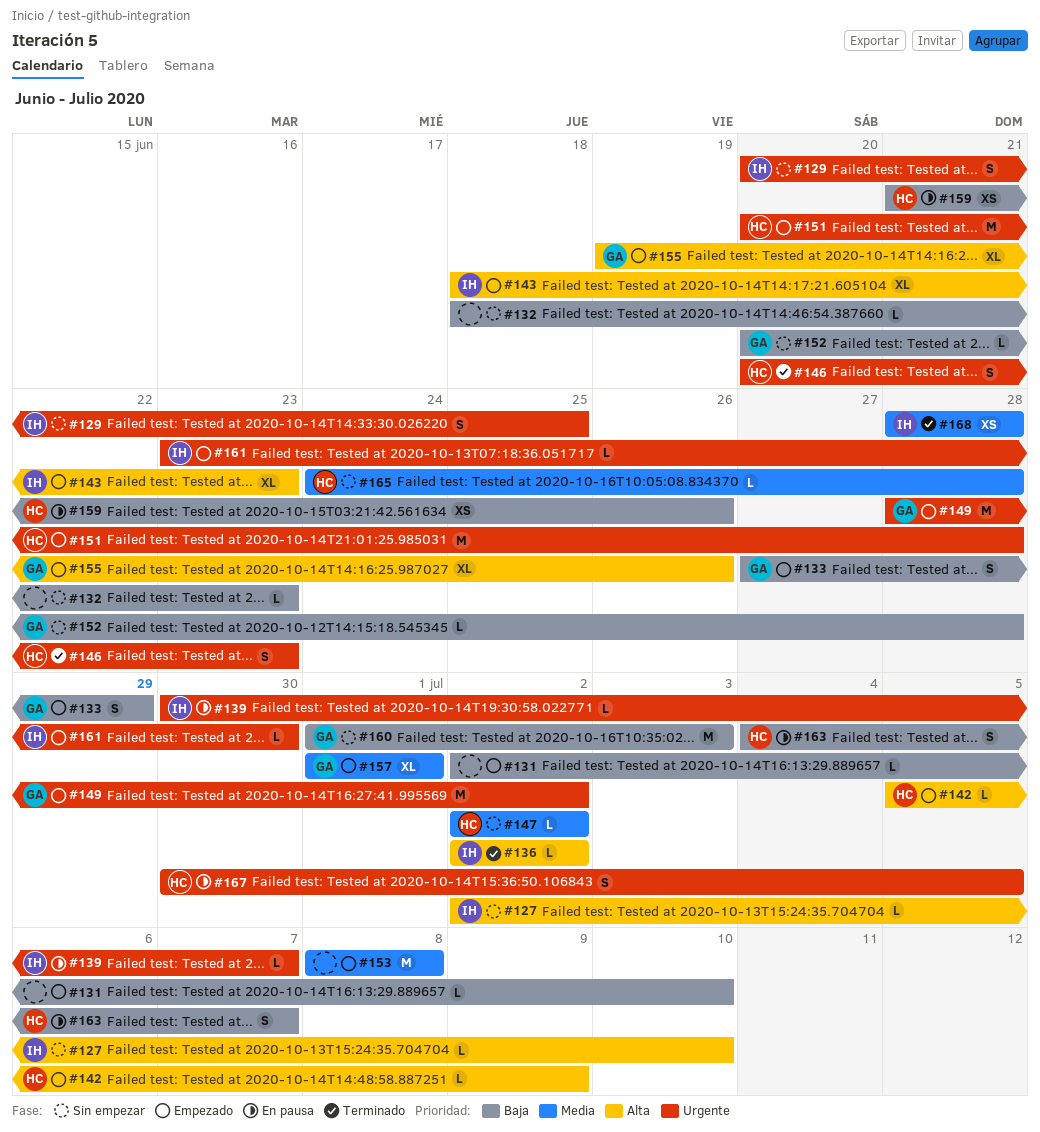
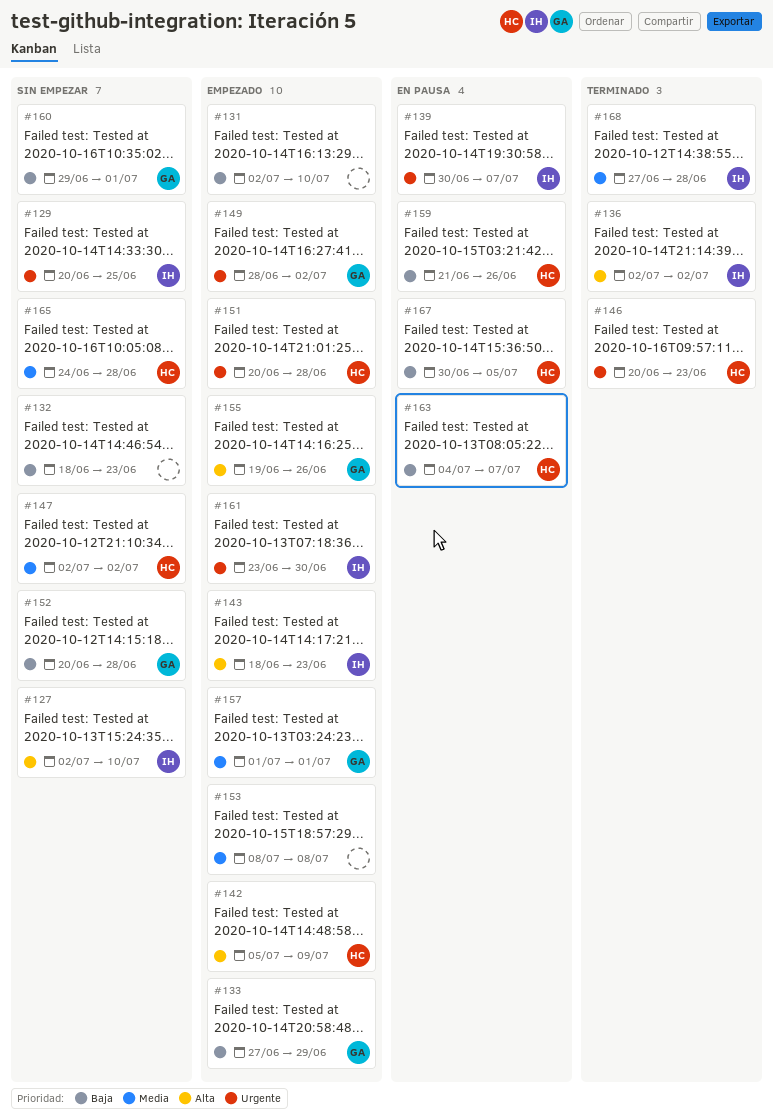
#160, start: Jul 1 -> Jun 29
#160, due: Jul 3 -> Jul 1
#167, priority: Urgente -> Baja
#168, start: Jun 28 -> Jun 27

